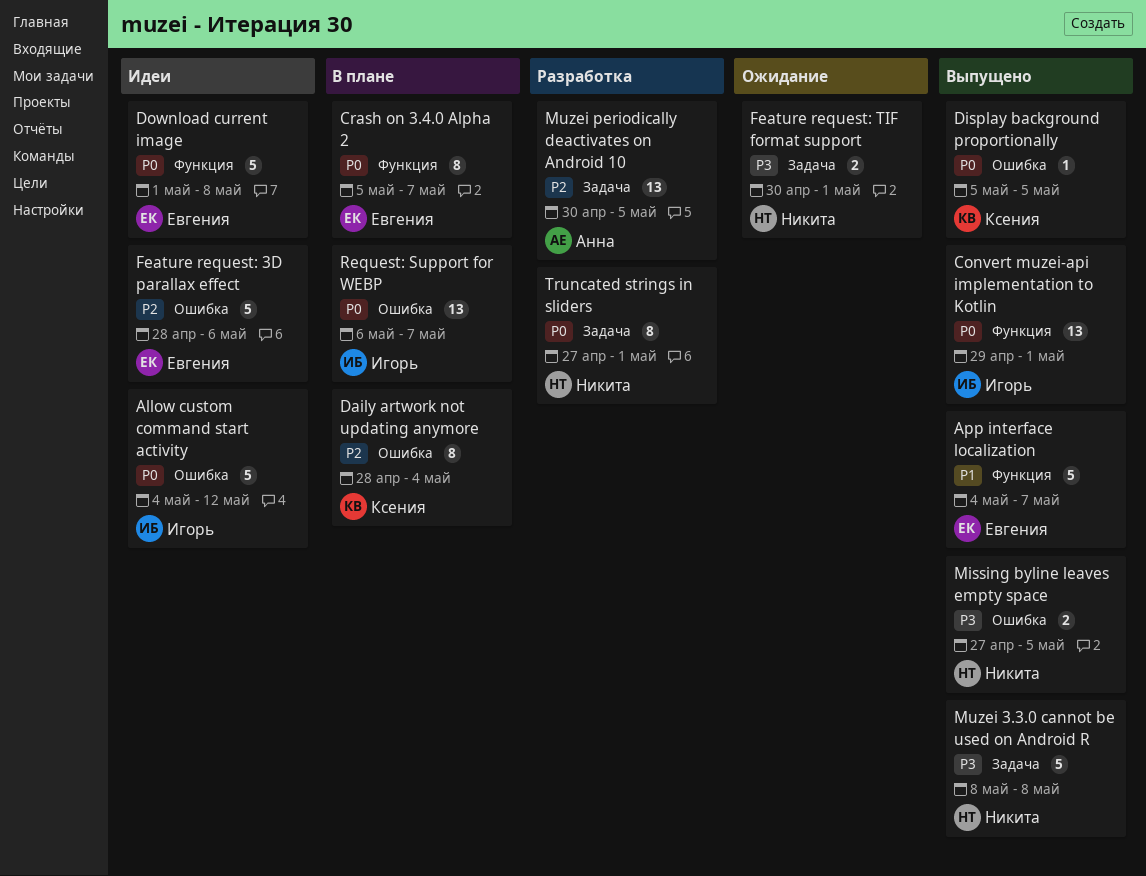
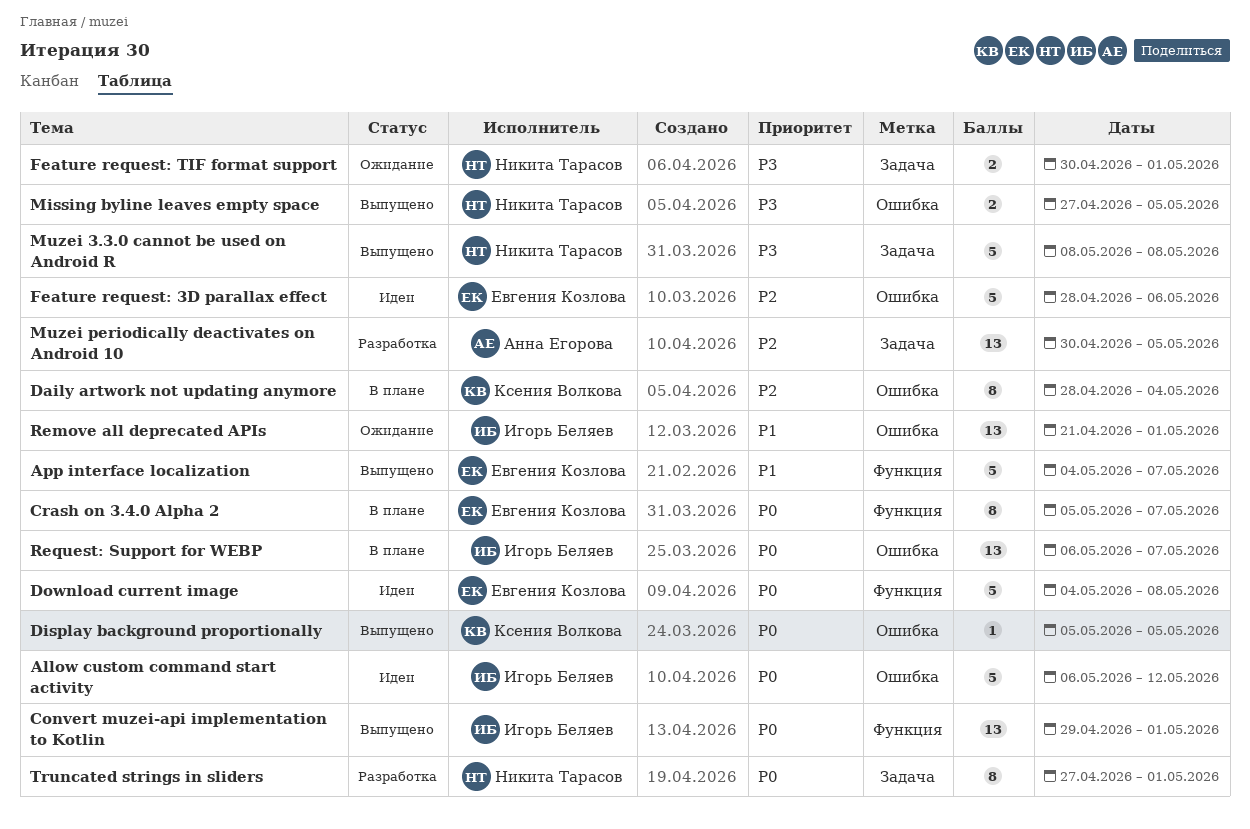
Allow custom command start activity, start: May 4 -> May 6
Download current image, start: May 1 -> May 4
Remove all deprecated APIs: none -> present

